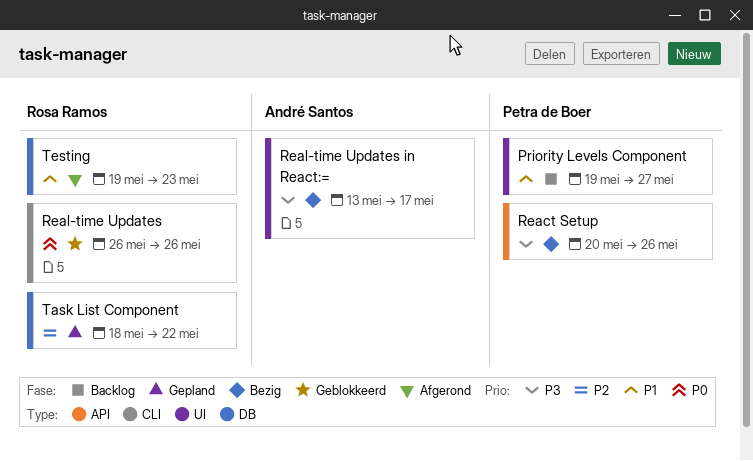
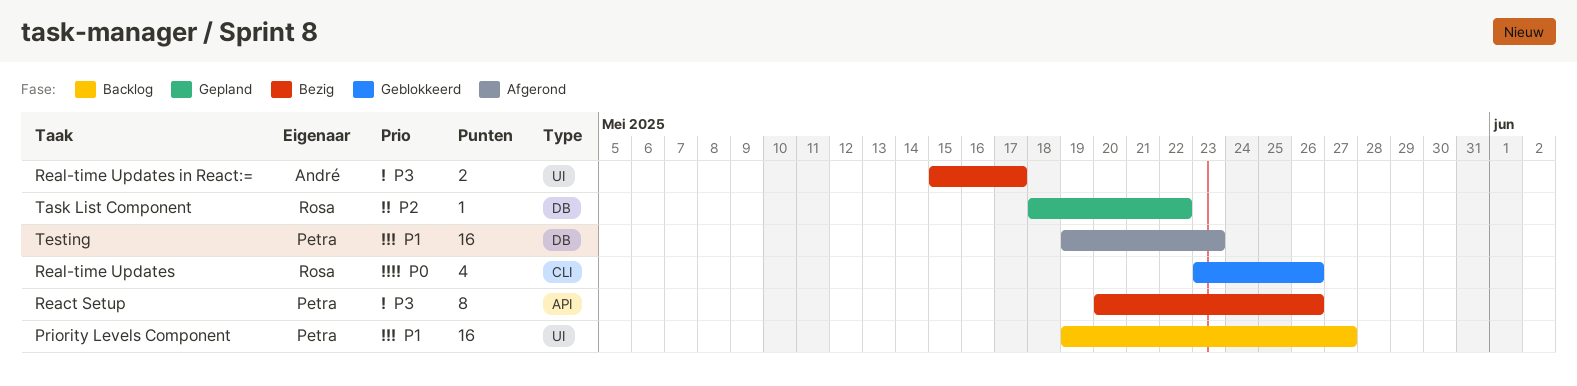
Real-time Updates, start: May 26 -> May 23
Real-time Updates in React:=, start: May 13 -> May 15
Testing, owner: Rosa Ramos -> Petra de Boer

